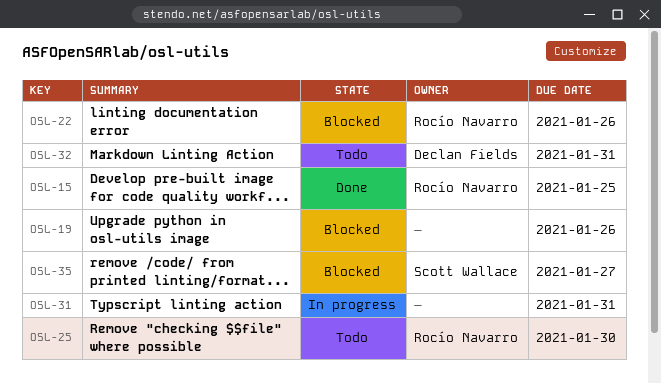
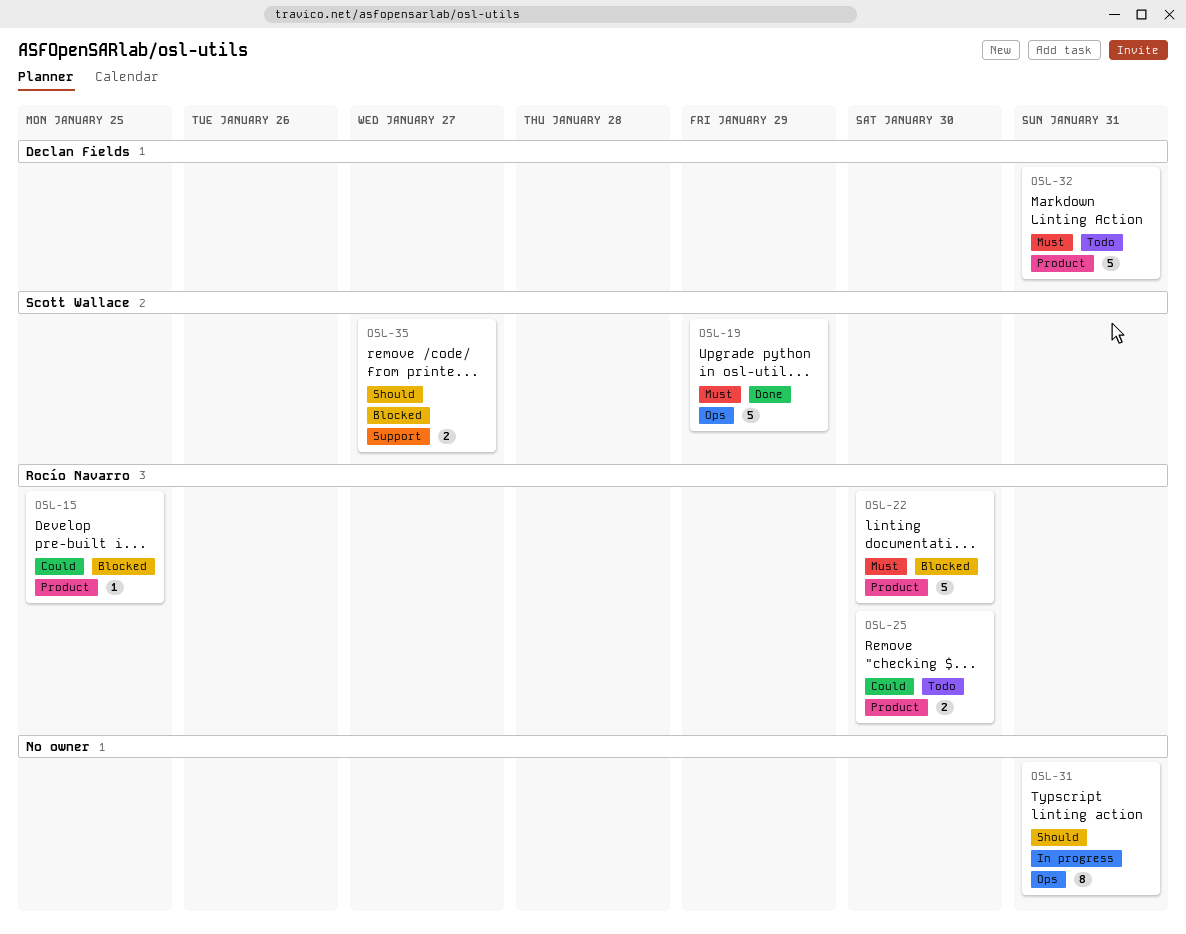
OSL-15, status: Done -> Blocked
OSL-19, status: Blocked -> Done
OSL-19, owner: none -> Scott Wallace
OSL-19, due: Jan 26 -> Jan 29
OSL-22, due: Jan 26 -> Jan 30

